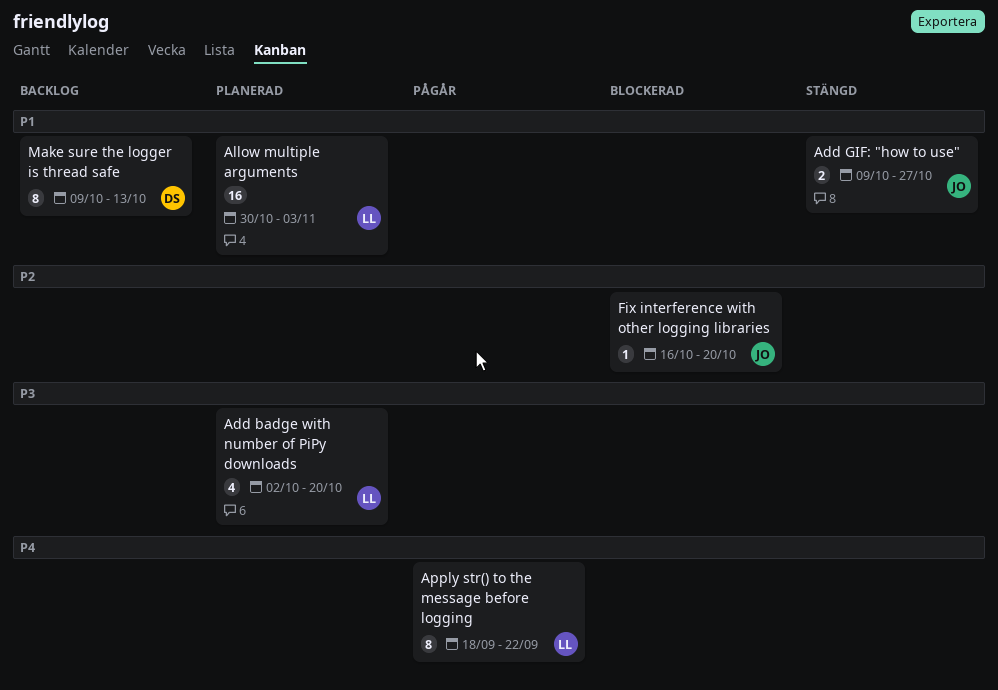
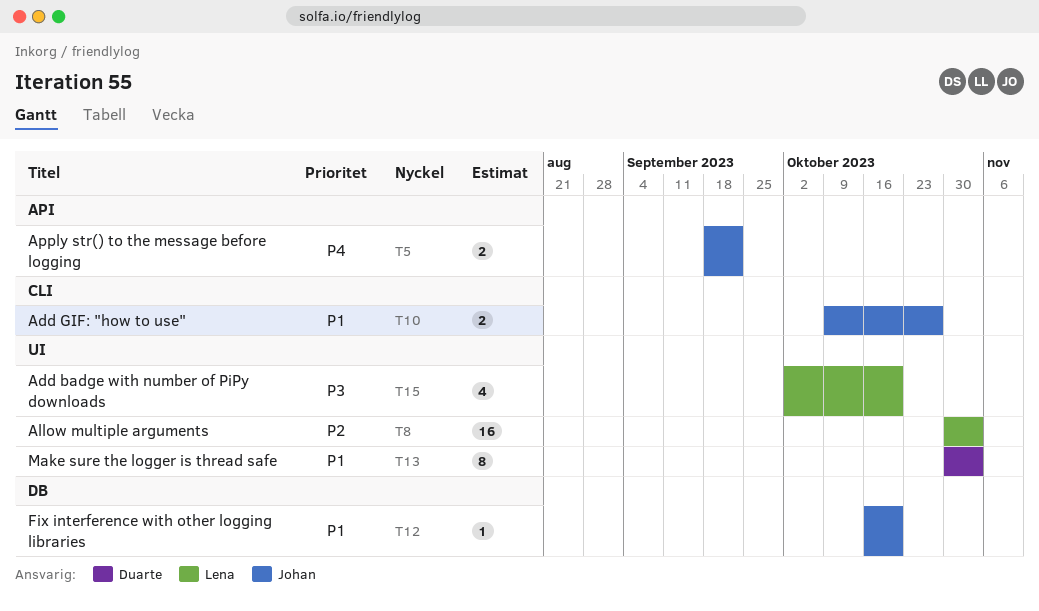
Allow multiple arguments, priority: P1 -> P2
Apply str() to the message before logging, owner: Lena -> Johan
Apply str() to the message before logging, estimate: 8 -> 2
Fix interference with other logging libraries, priority: P2 -> P1
Make sure the logger is thread safe, start: Oct 9 -> Oct 30
Make sure the logger is thread safe, due: Oct 13 -> Nov 3

